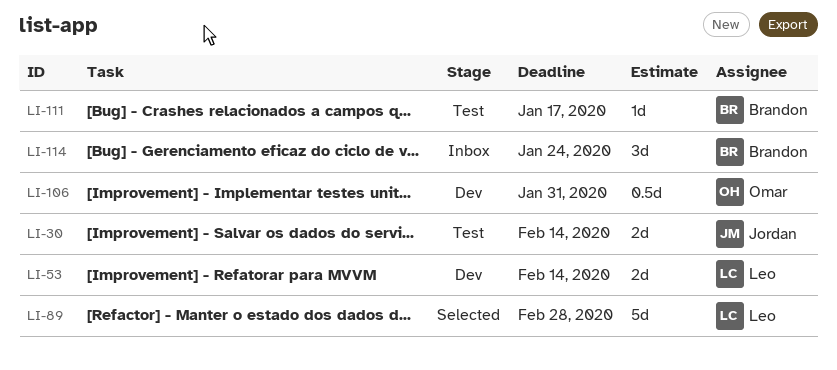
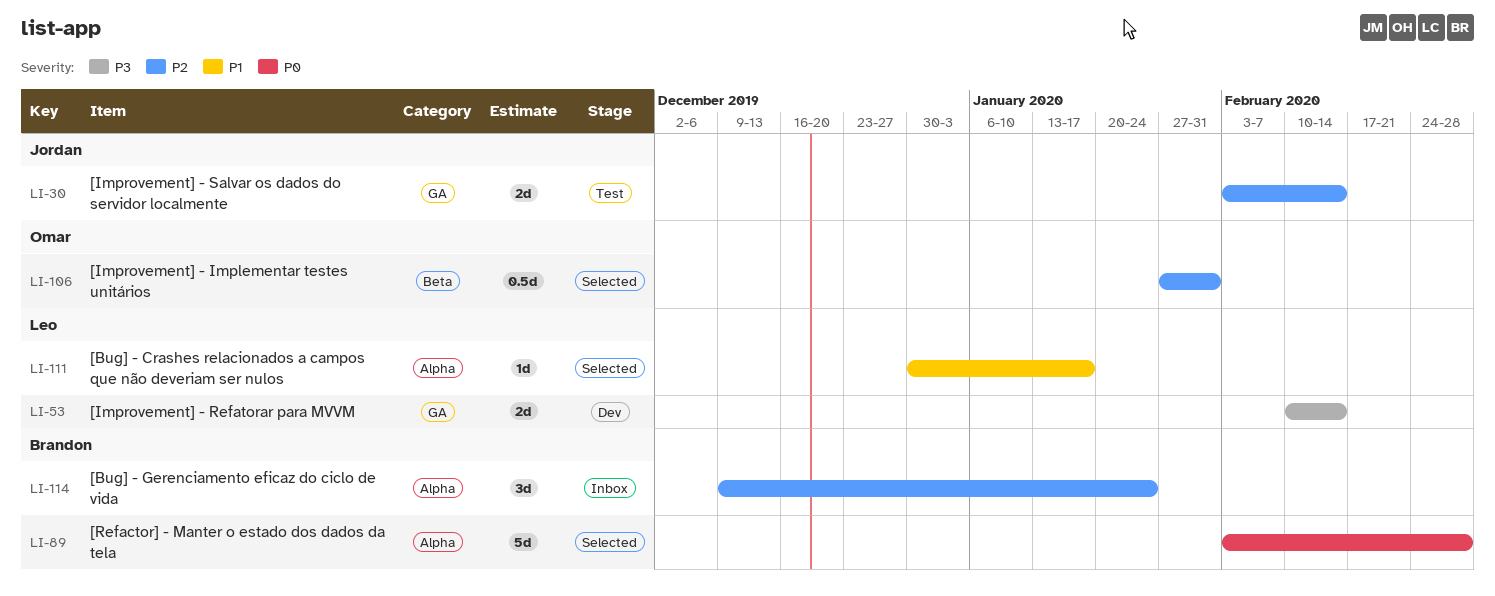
LI-89, owner: Leo -> Brandon
LI-106, status: Dev -> Selected
LI-111, status: Test -> Selected
LI-111, owner: Brandon -> Leo

